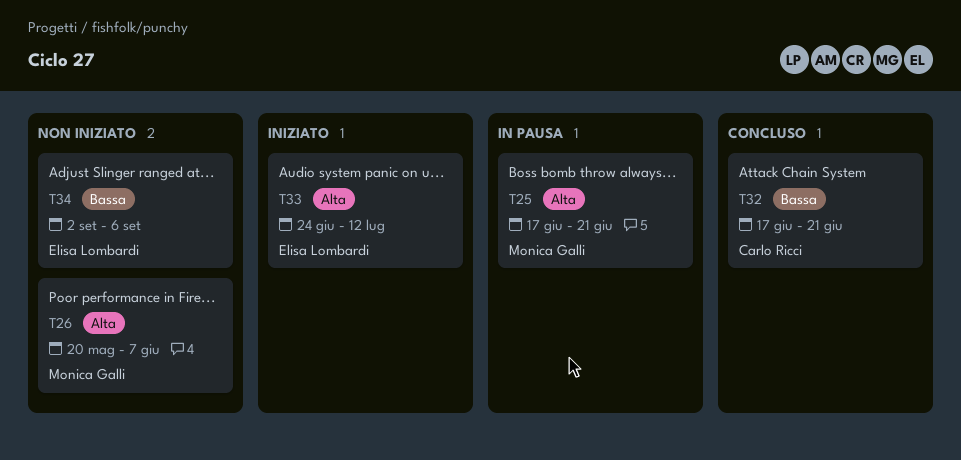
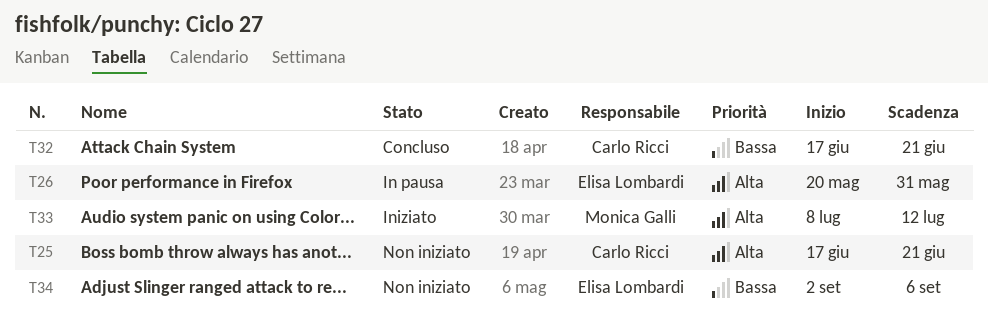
T25, status: In pausa -> Non iniziato
T25, owner: Monica Galli -> Carlo Ricci
T26, status: Non iniziato -> In pausa
T26, owner: Monica Galli -> Elisa Lombardi
T26, due: Jun 7 -> May 31
T33, owner: Elisa Lombardi -> Monica Galli
T33, start: Jun 24 -> Jul 8

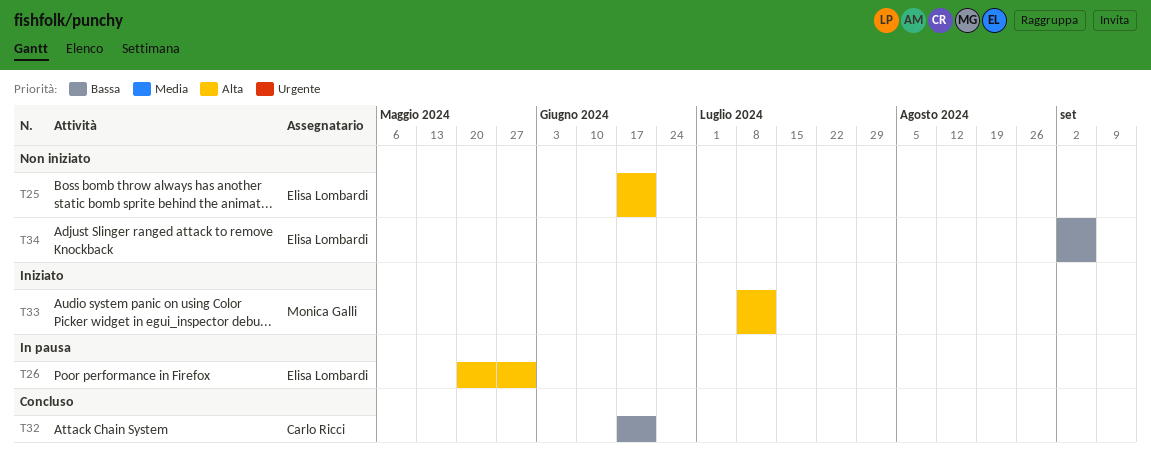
T25, owner: Carlo Ricci -> Elisa Lombardi

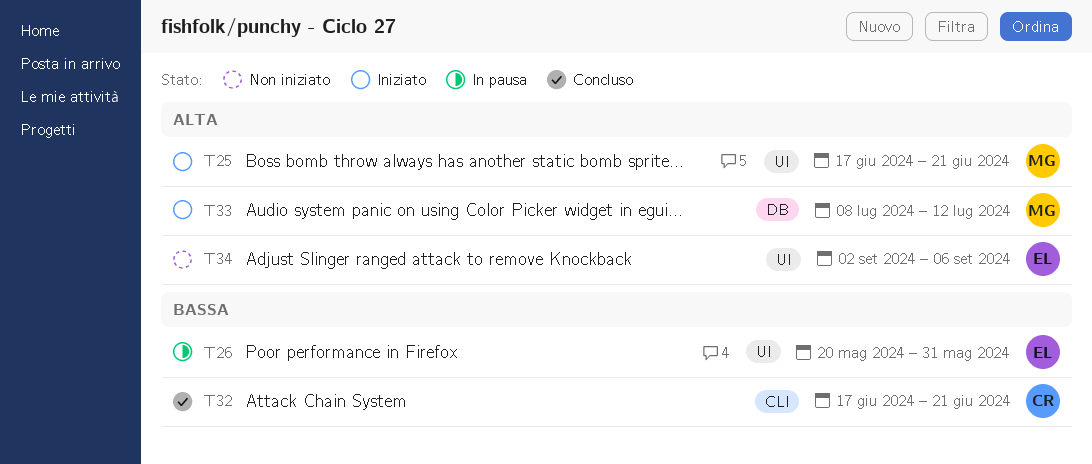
T25, status: Non iniziato -> Iniziato
T25, owner: Elisa Lombardi -> Monica Galli
T26, priority: Alta -> Bassa
T34, priority: Bassa -> Alta

